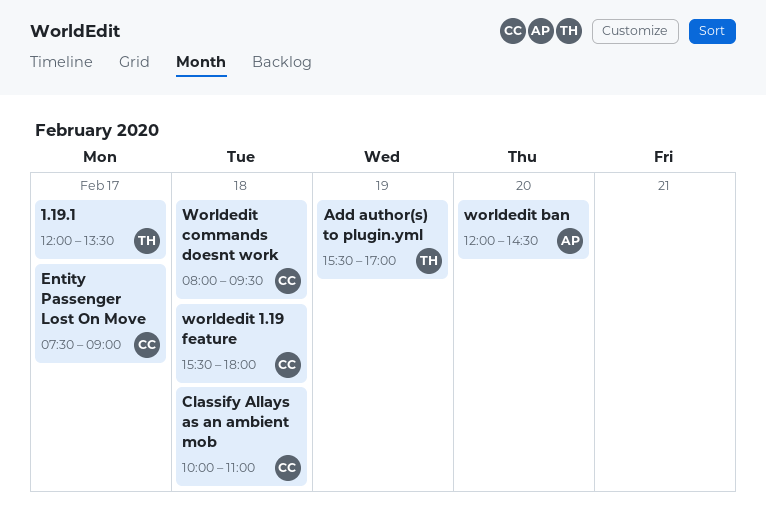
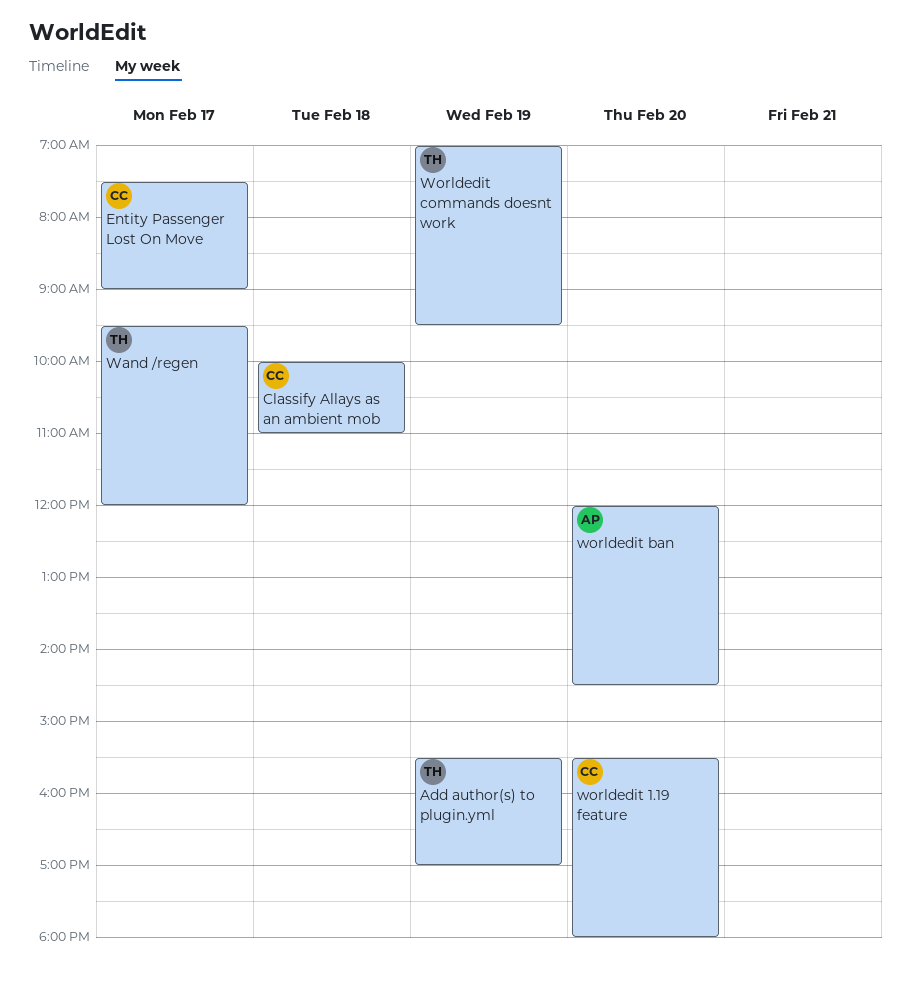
1.19.1: present -> none
Wand /regen: none -> present
worldedit 1.19 feature, day: Feb 18 -> Feb 20
Worldedit commands doesnt work, owner: CC -> TH
Worldedit commands doesnt work, day: Feb 18 -> Feb 19
Worldedit commands doesnt work, begins: 08:00 -> 07:00

